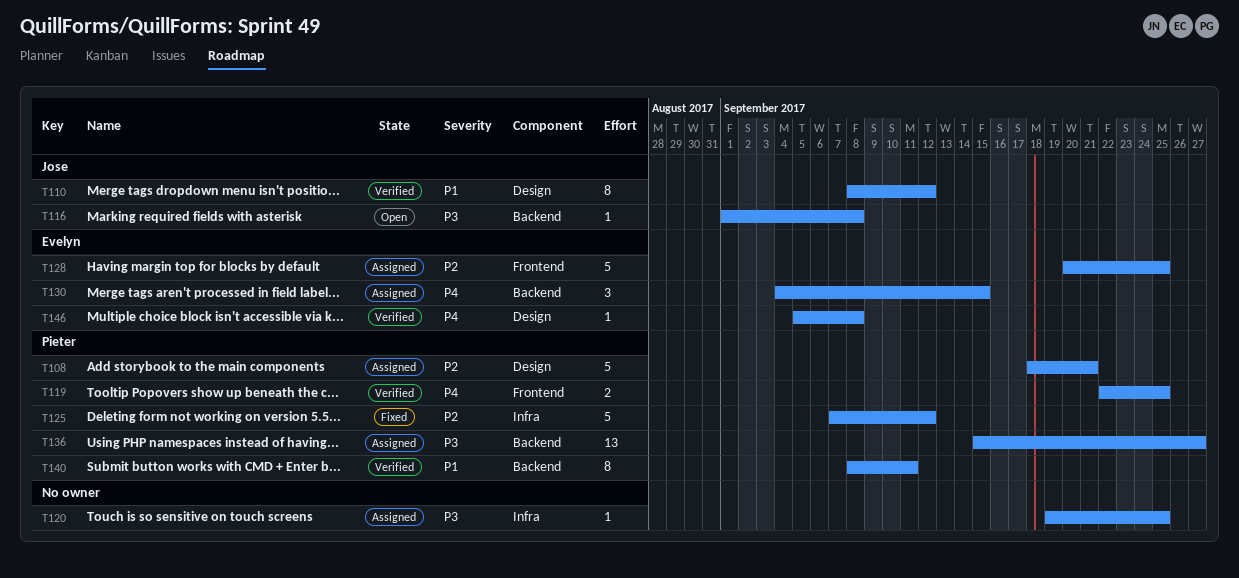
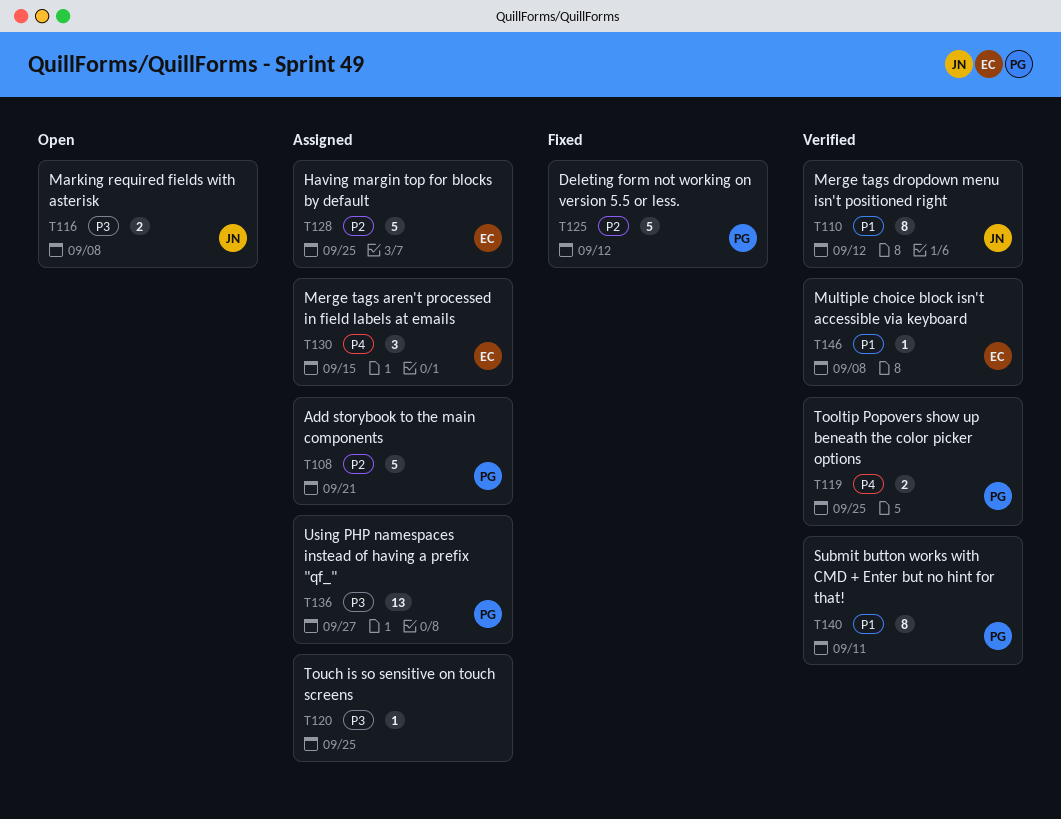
T116, estimate: 1 -> 2
T146, priority: P4 -> P1

